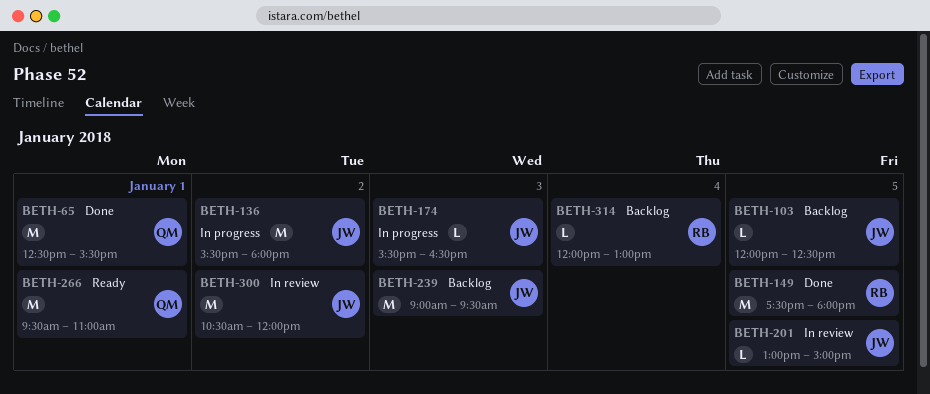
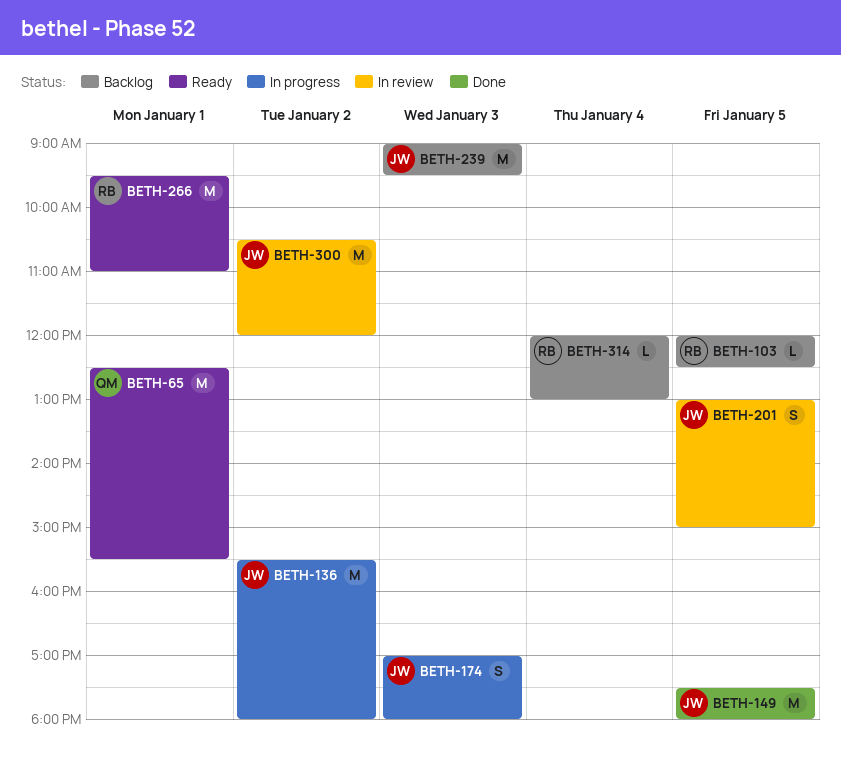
BETH-65, status: Done -> Ready
BETH-103, owner: JW -> RB
BETH-149, owner: RB -> JW
BETH-174, estimate: L -> S
BETH-174, begins: 15:30 -> 17:00
BETH-174, ends: 16:30 -> 18:00
BETH-201, estimate: L -> S
BETH-266, owner: QM -> RB

